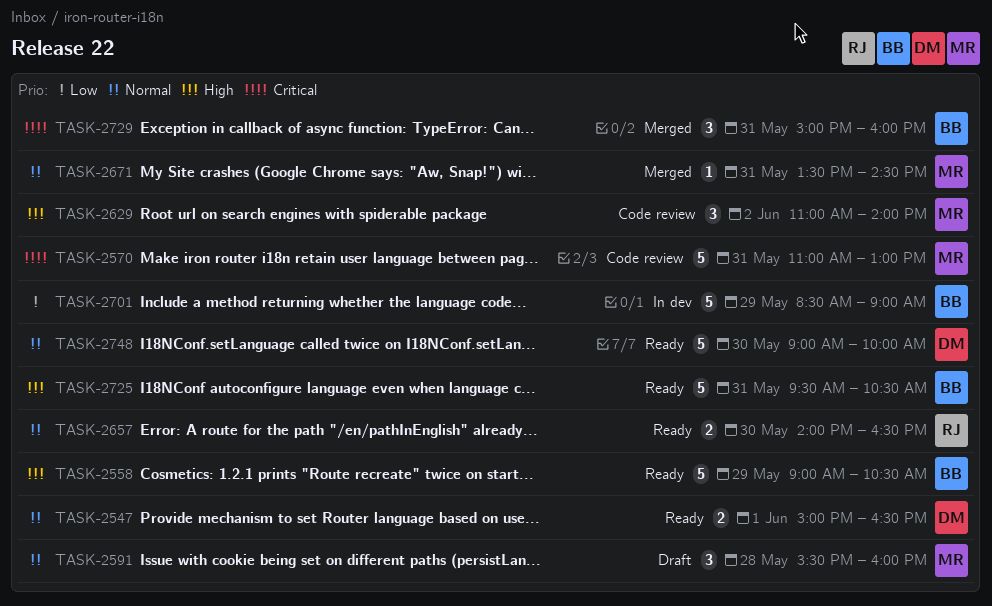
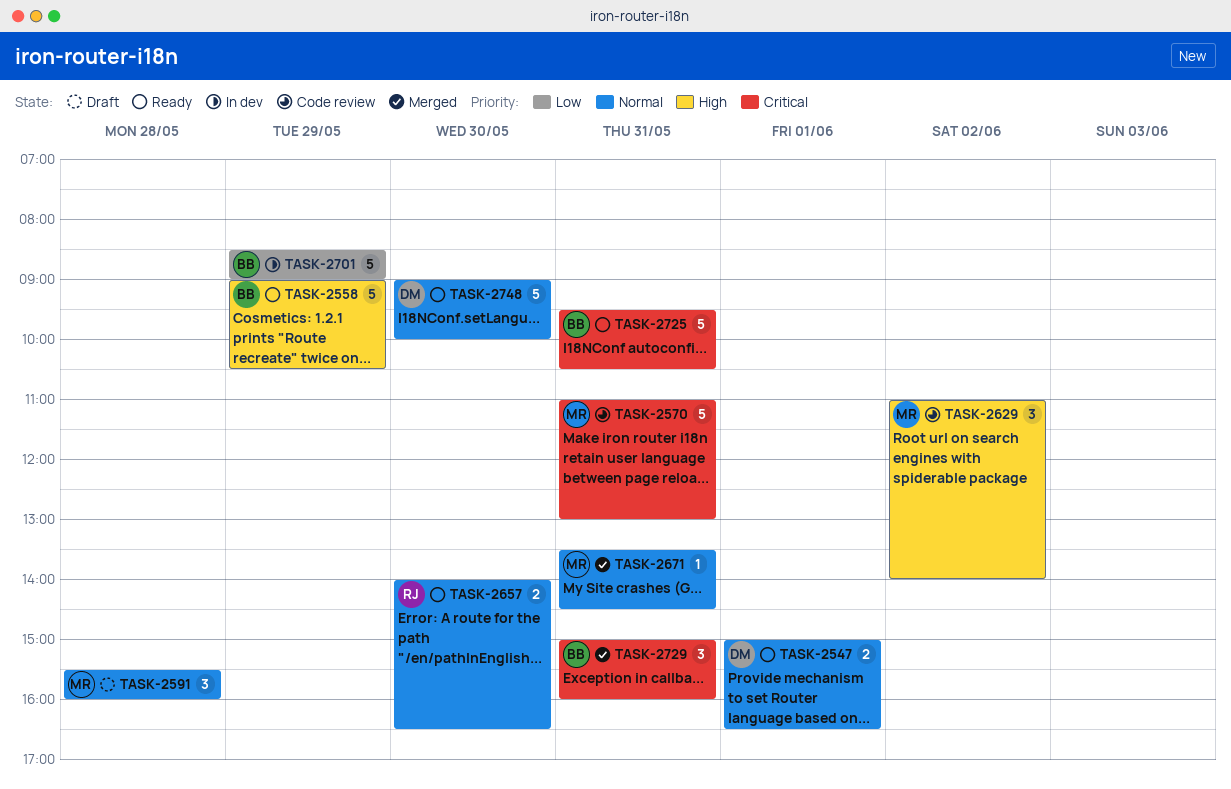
TASK-2725, priority: High -> Critical

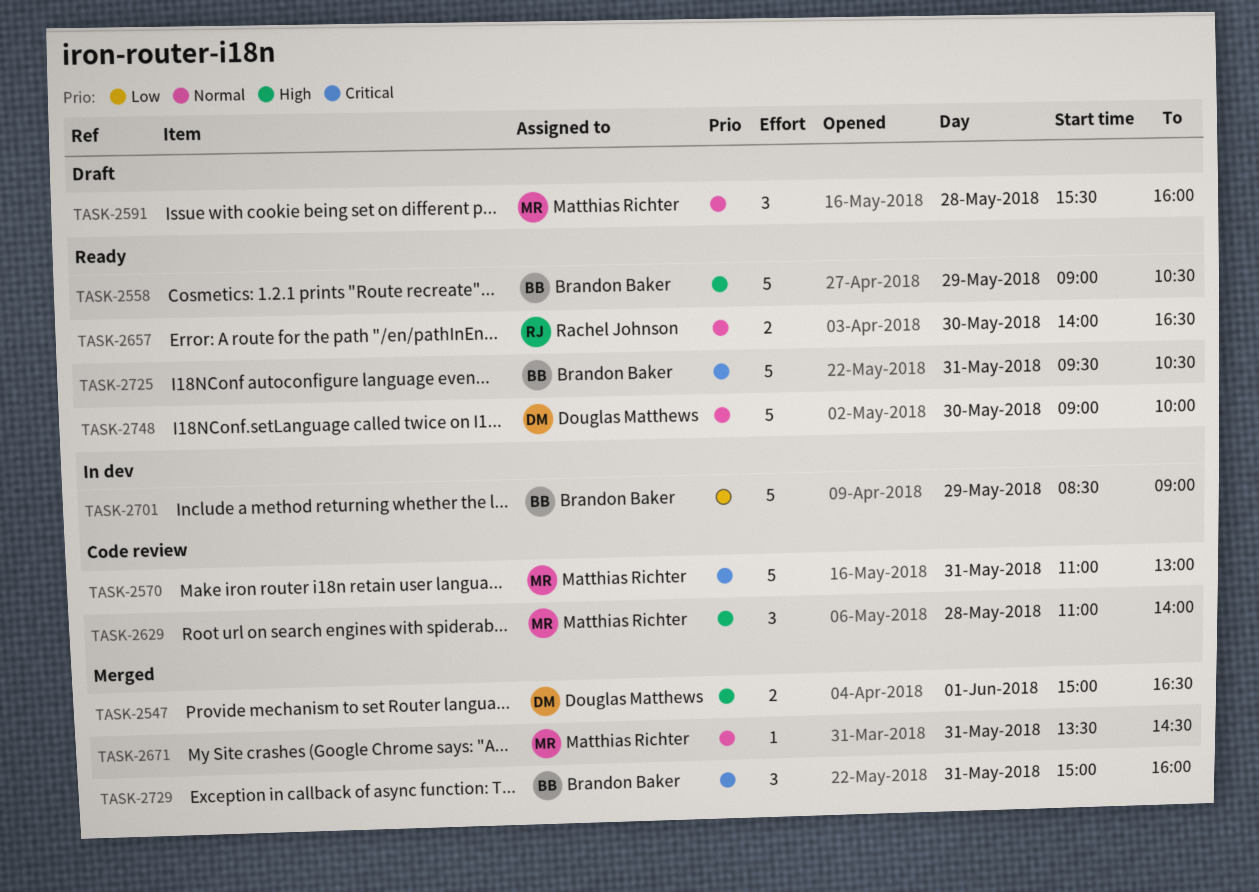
TASK-2547, status: Ready -> Merged
TASK-2547, priority: Normal -> High
TASK-2629, day: Jun 2 -> May 28

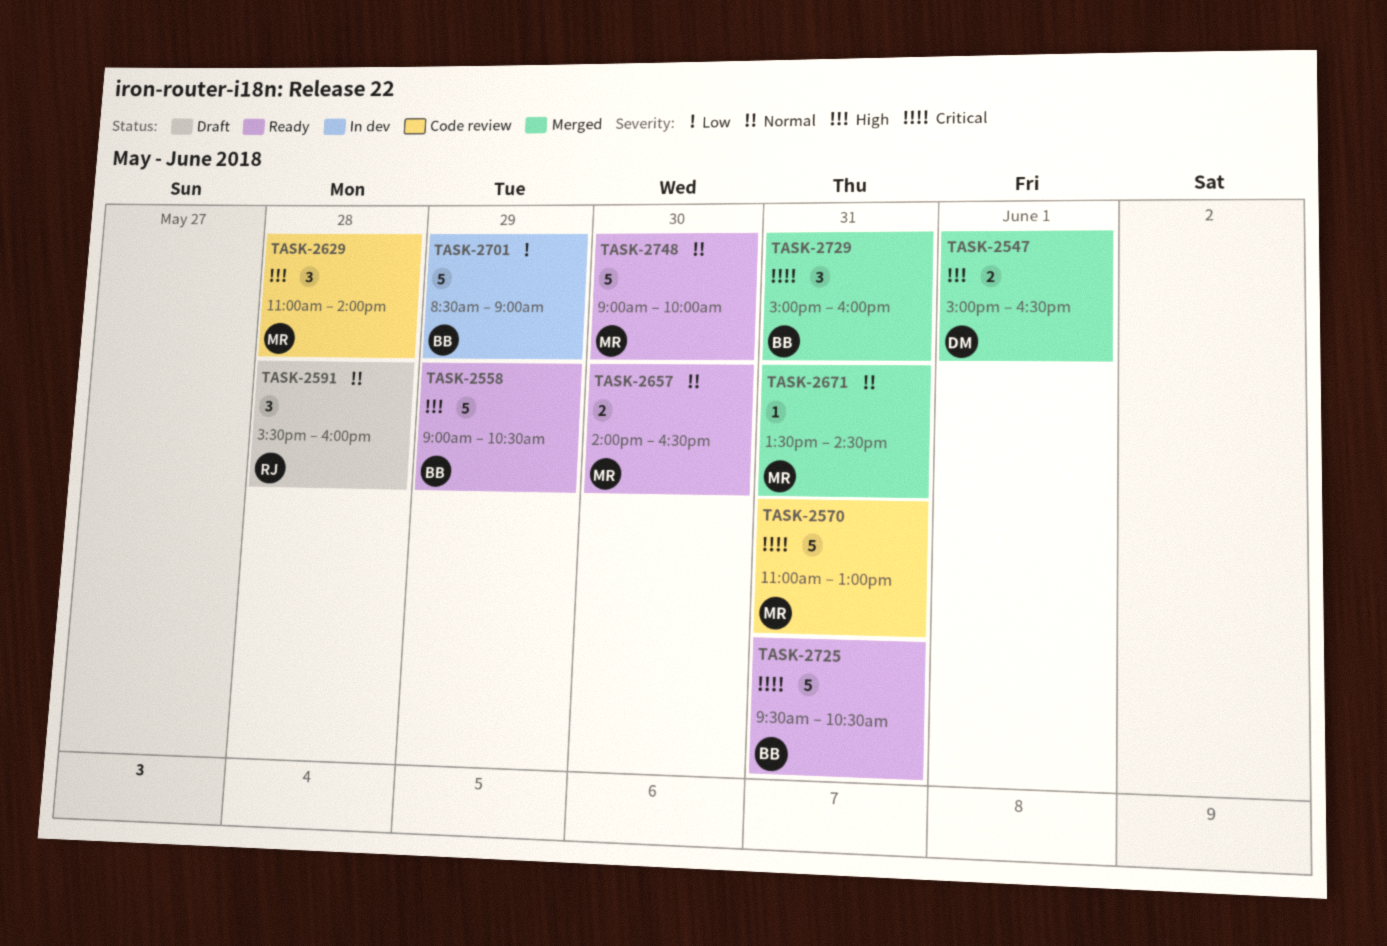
TASK-2591, owner: Matthias Richter -> Rachel Johnson
TASK-2657, owner: Rachel Johnson -> Matthias Richter
TASK-2748, owner: Douglas Matthews -> Matthias Richter

